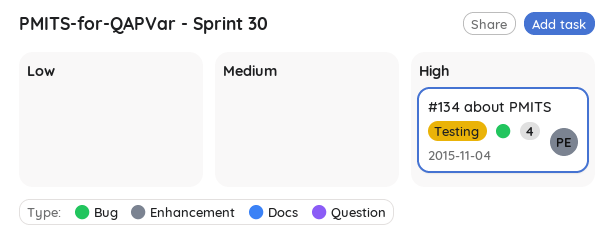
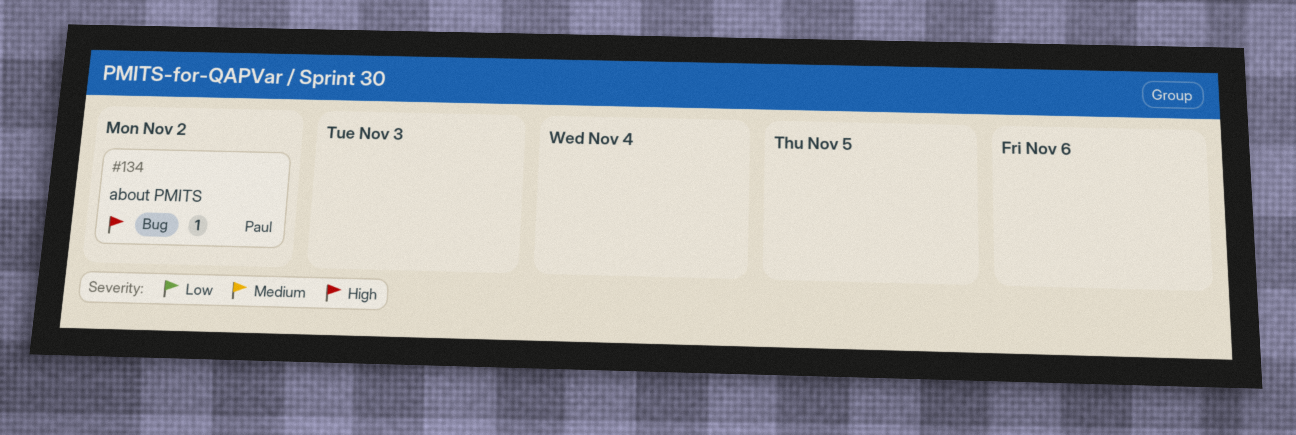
#134, estimate: 4 -> 1
#134, due: Nov 4 -> Nov 2

